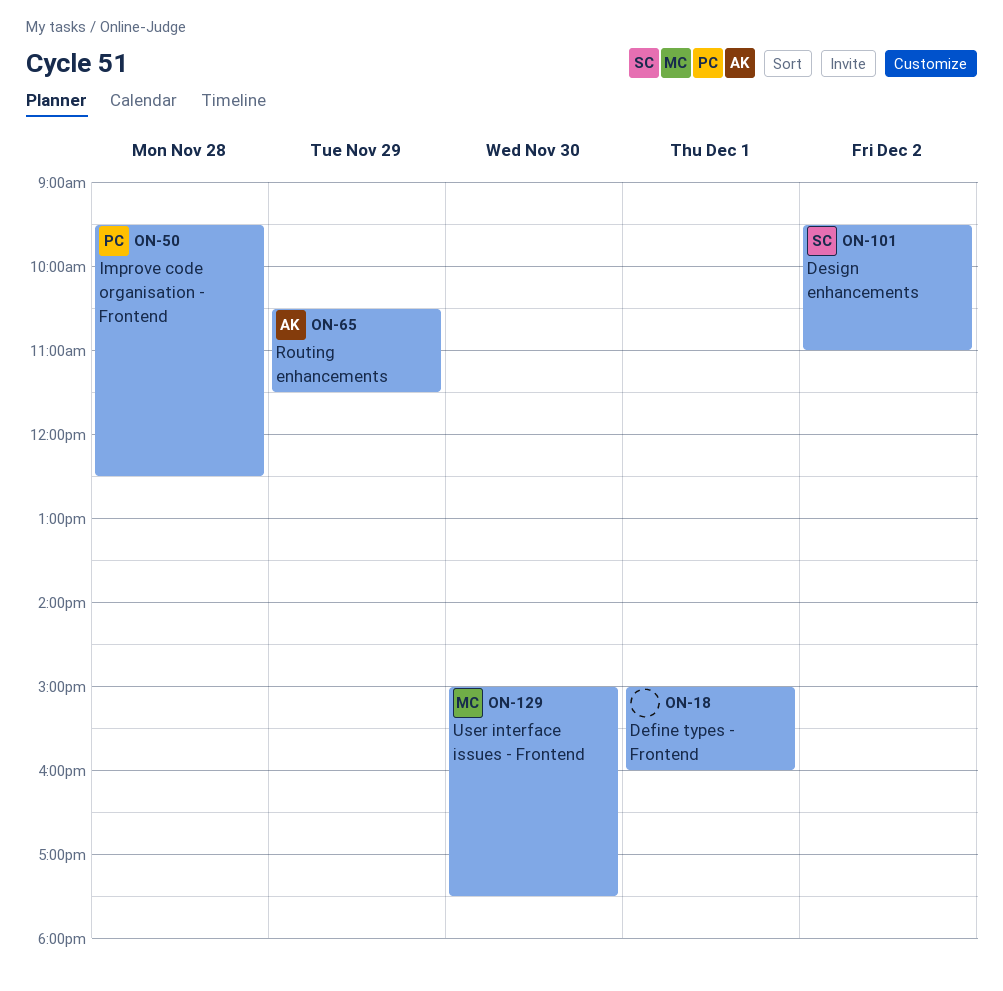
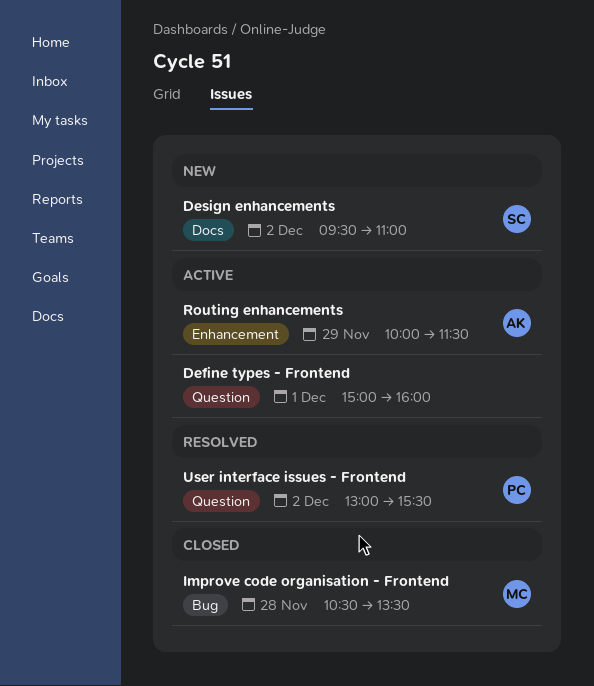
Improve code organisation - Frontend, owner: PC -> MC
Improve code organisation - Frontend, begins: 09:30 -> 10:30
Improve code organisation - Frontend, ends: 12:30 -> 13:30
Routing enhancements, begins: 10:30 -> 10:00
User interface issues - Frontend, owner: MC -> PC
User interface issues - Frontend, day: Nov 30 -> Dec 2
User interface issues - Frontend, begins: 15:00 -> 13:00
User interface issues - Frontend, ends: 17:30 -> 15:30

